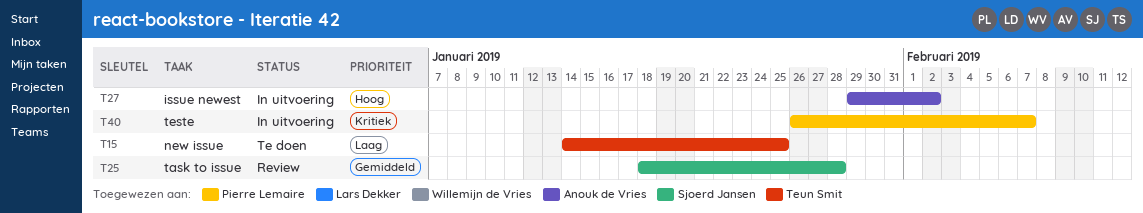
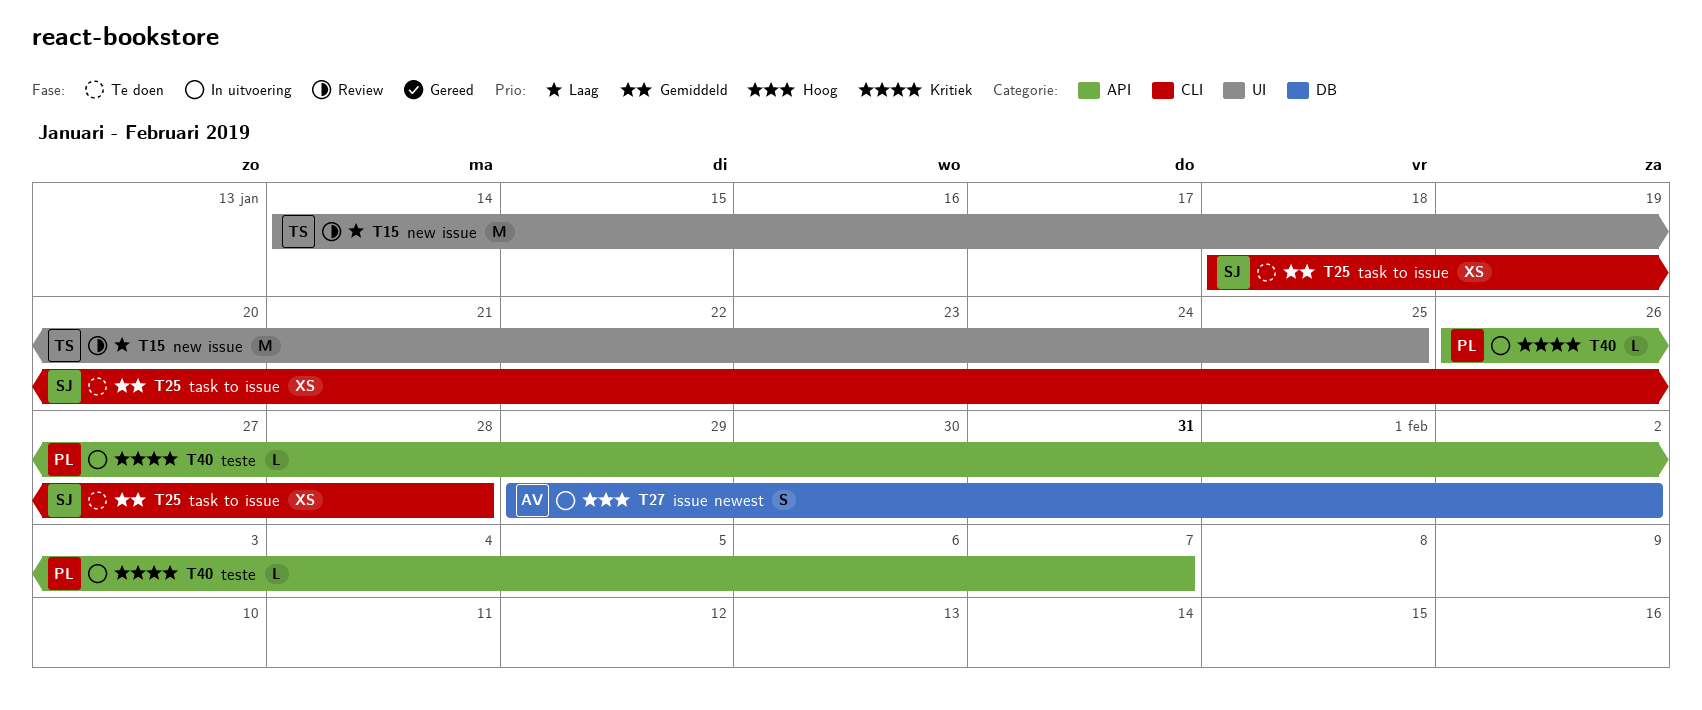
T15, status: Te doen -> Review
T25, status: Review -> Te doen

